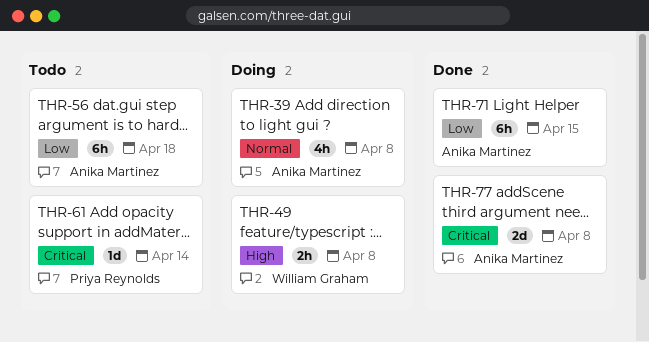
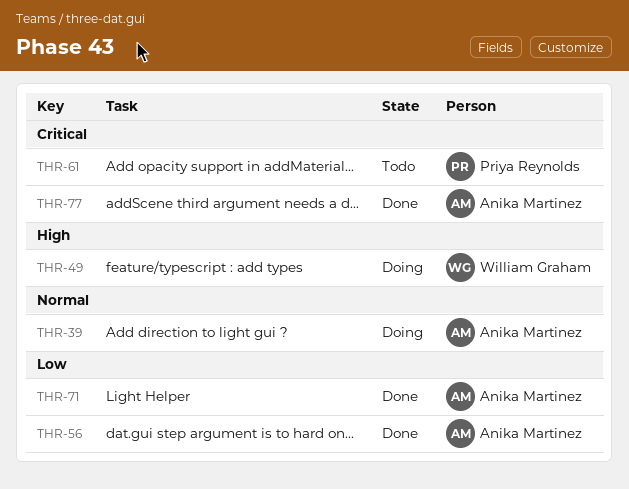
THR-56, status: Todo -> Done

